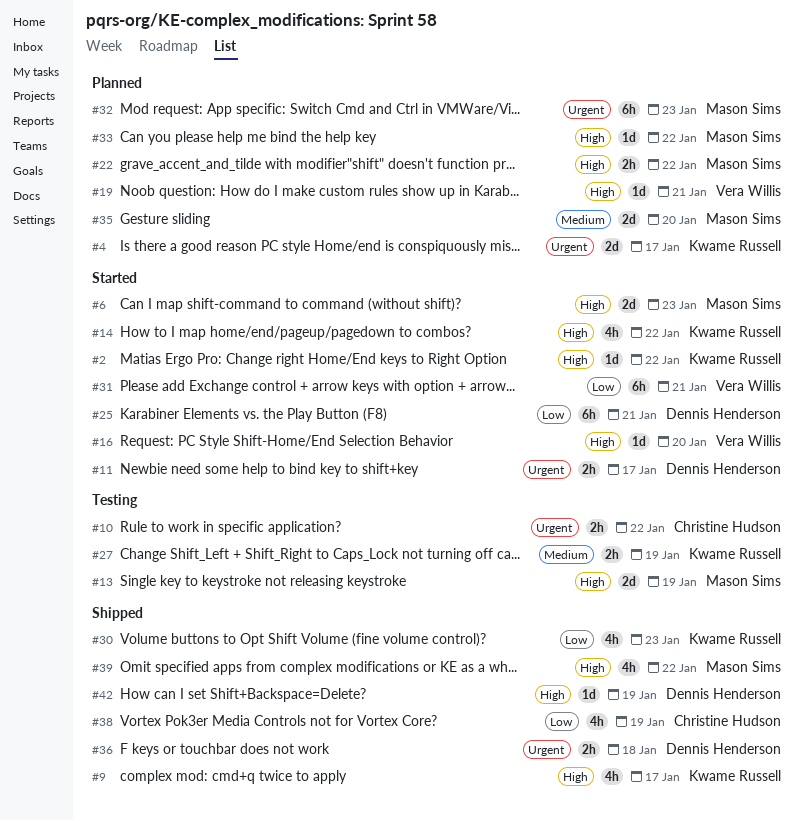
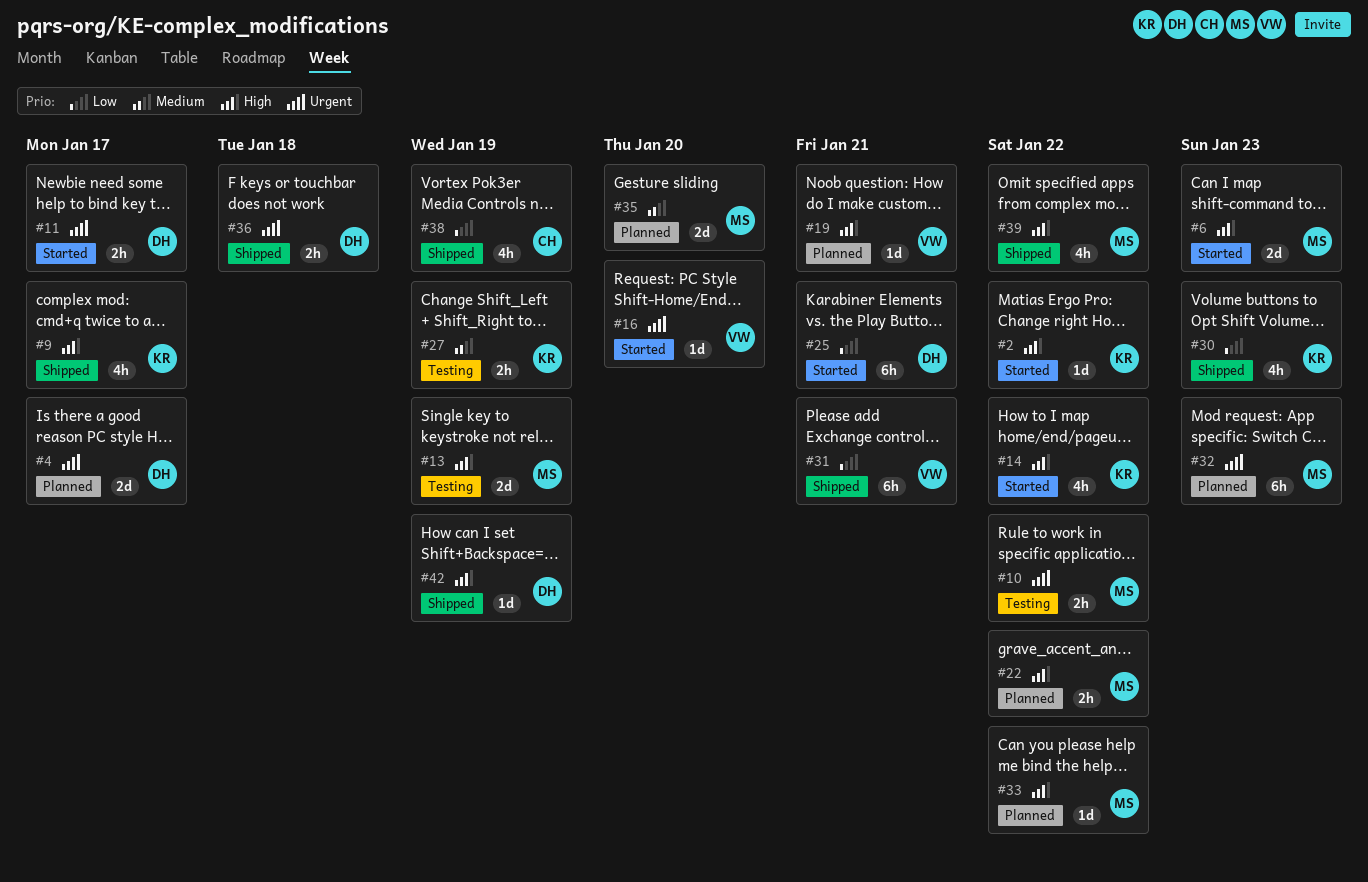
#4, owner: Kwame Russell -> Dennis Henderson
#10, owner: Christine Hudson -> Mason Sims
#16, priority: High -> Urgent
#31, status: Started -> Shipped

